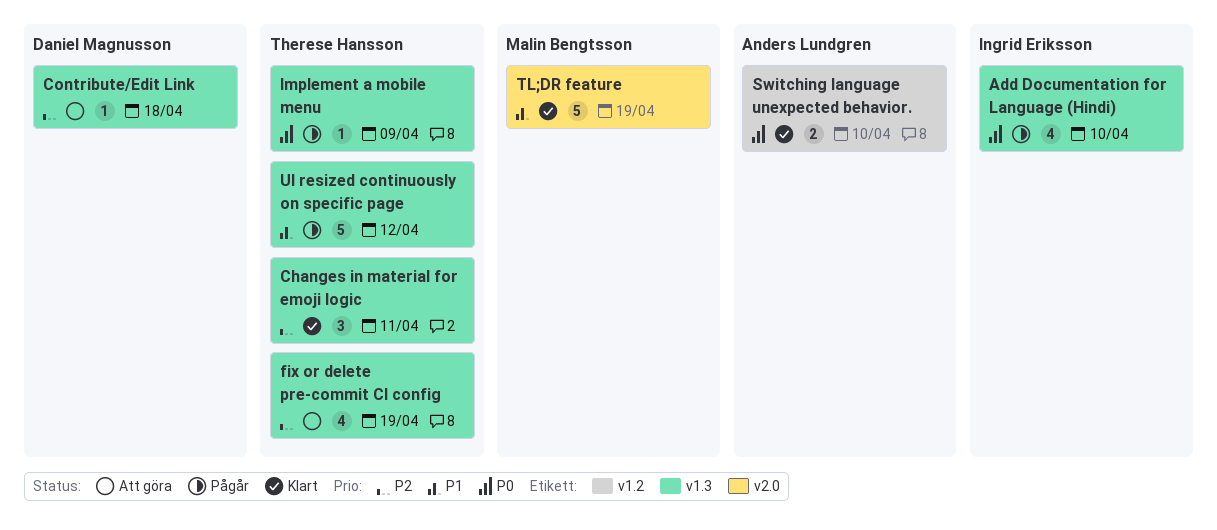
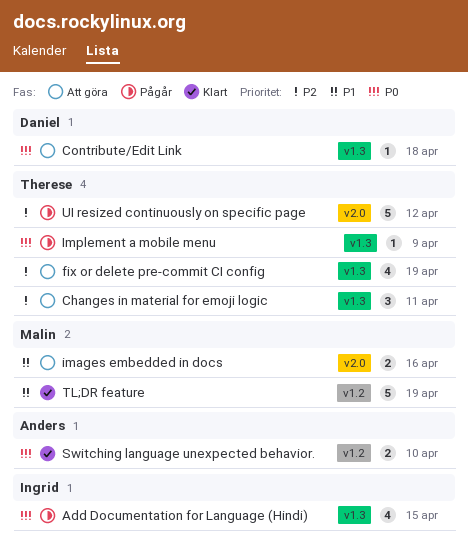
Add Documentation for Language (Hindi), due: Apr 10 -> Apr 15
Changes in material for emoji logic, status: Klart -> Att göra
Contribute/Edit Link, priority: P2 -> P0
images embedded in docs: none -> present
TL;DR feature, label: v2.0 -> v1.2
UI resized continuously on specific page, priority: P1 -> P2
UI resized continuously on specific page, label: v1.3 -> v2.0

